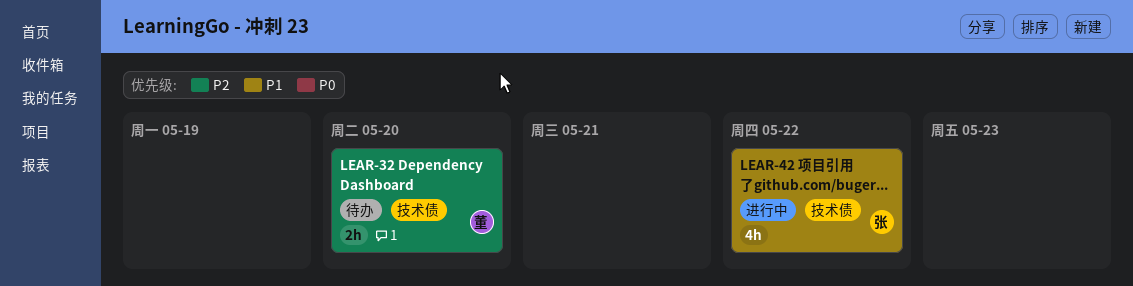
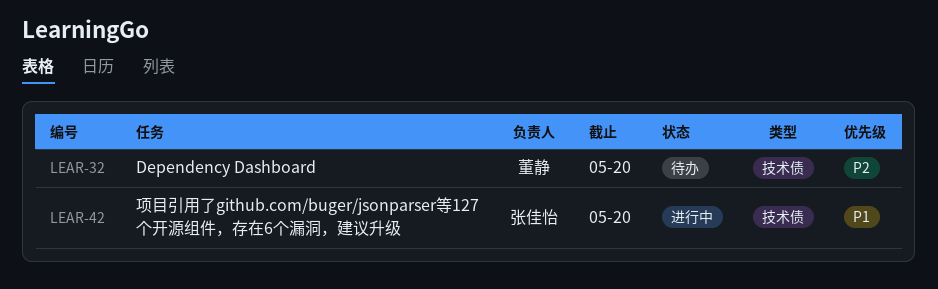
LEAR-42, due: May 22 -> May 20

